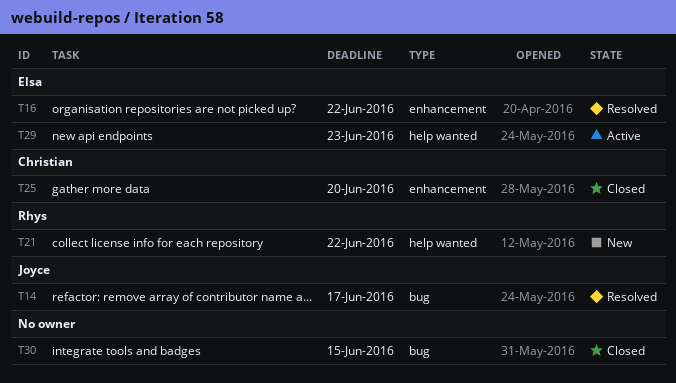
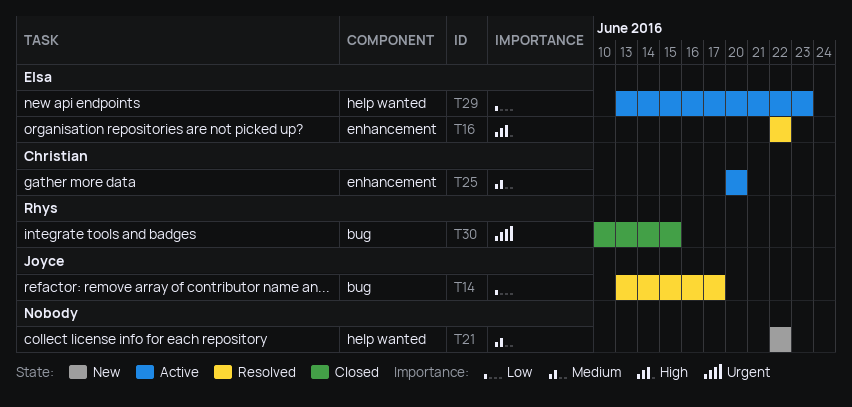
T21, owner: Rhys -> none
T25, status: Closed -> Active
T30, owner: none -> Rhys

